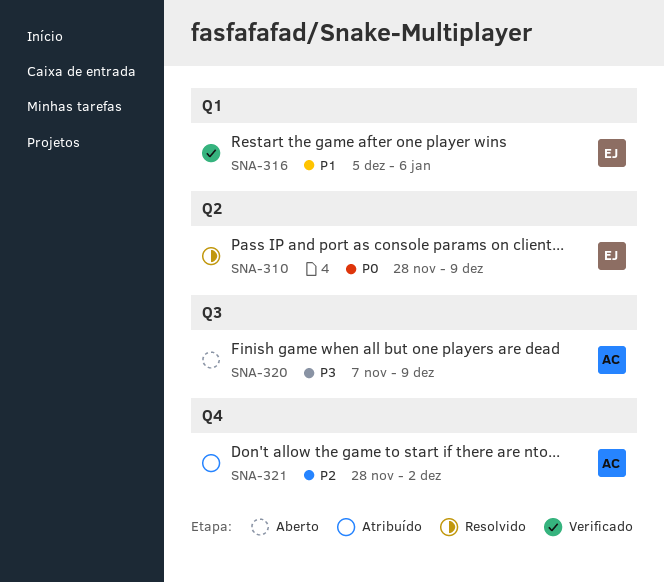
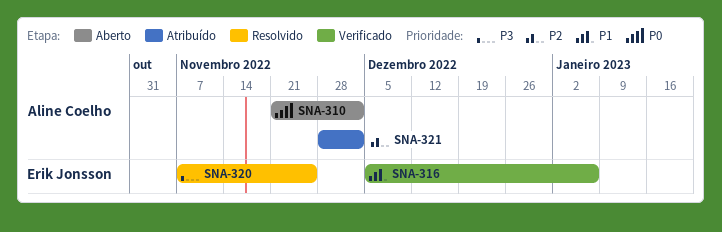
SNA-310, status: Resolvido -> Aberto
SNA-310, owner: Erik Jonsson -> Aline Coelho
SNA-310, start: Nov 28 -> Nov 21
SNA-310, due: Dec 9 -> Dec 2
SNA-320, status: Aberto -> Resolvido
SNA-320, owner: Aline Coelho -> Erik Jonsson
SNA-320, due: Dec 9 -> Nov 25

